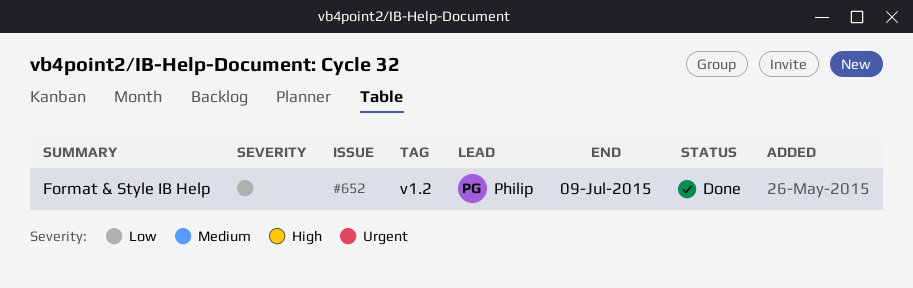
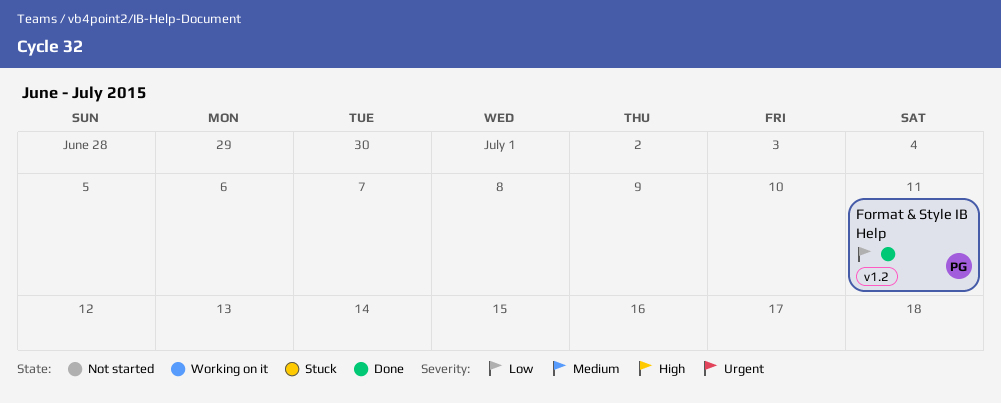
Format & Style IB Help, due: Jul 9 -> Jul 11

